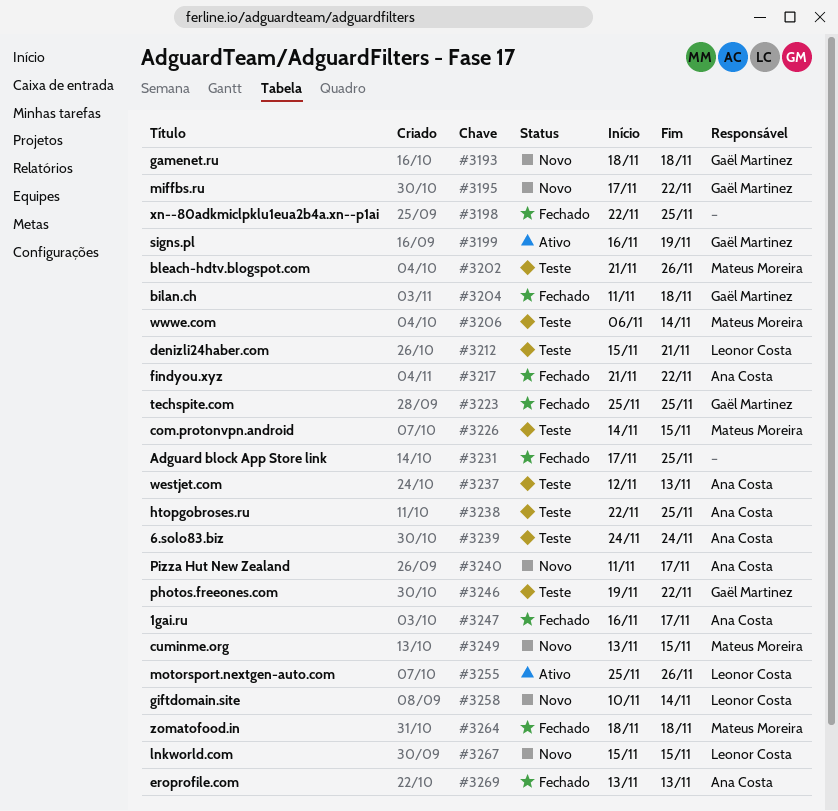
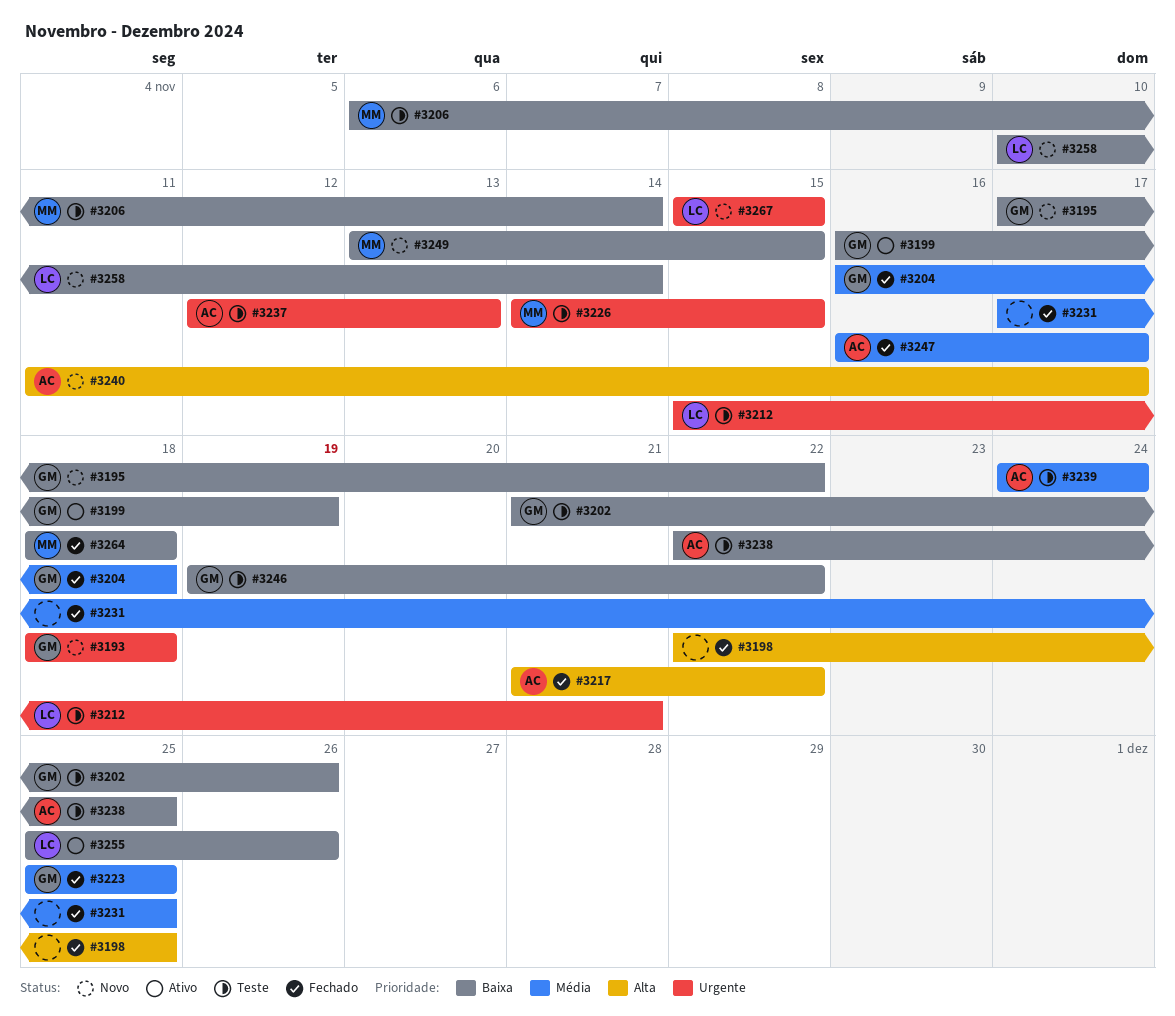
#3202, owner: Mateus Moreira -> Gaël Martinez
#3204, start: Nov 11 -> Nov 16
#3269: present -> none

